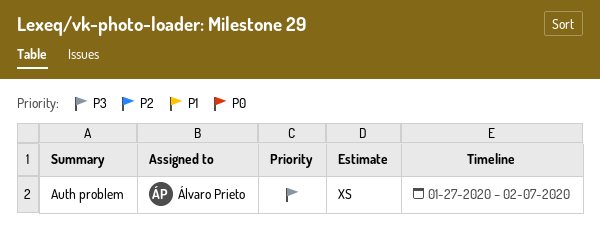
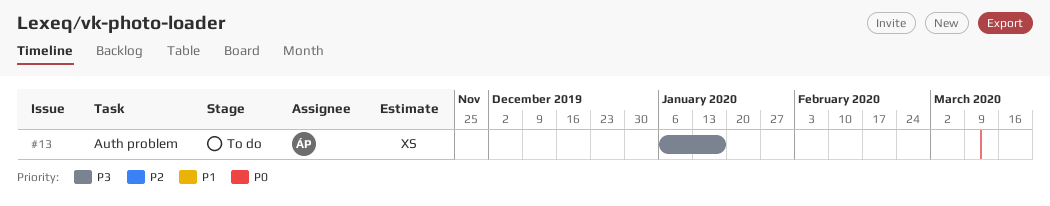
Auth problem, start: Jan 27 -> Jan 6
Auth problem, due: Feb 7 -> Jan 17

